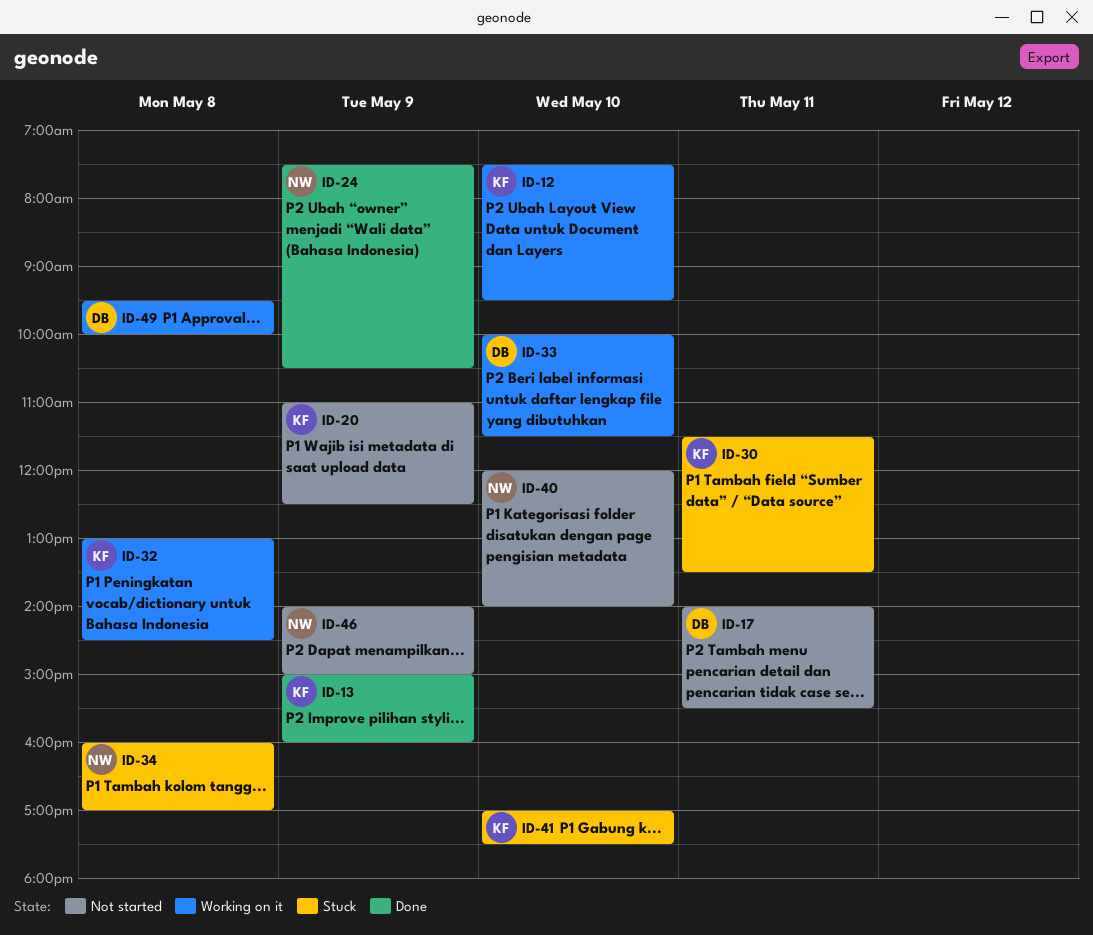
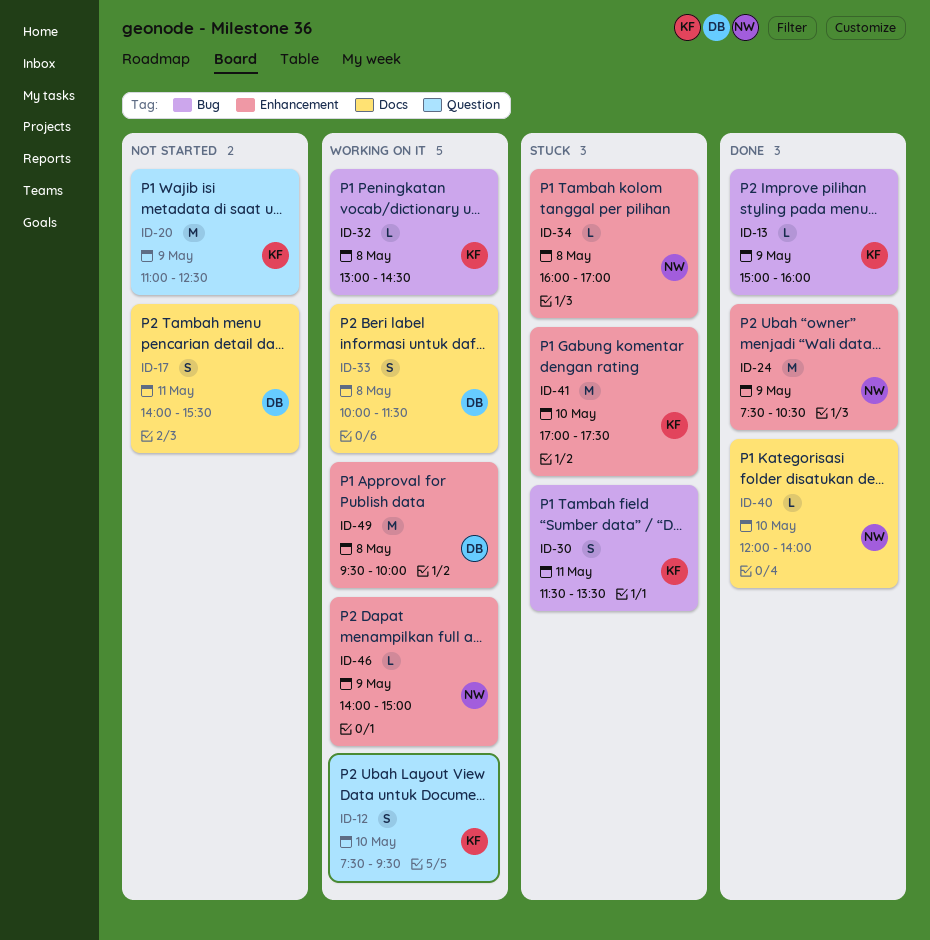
ID-33, day: May 10 -> May 8
ID-40, status: Not started -> Done
ID-46, status: Not started -> Working on it

